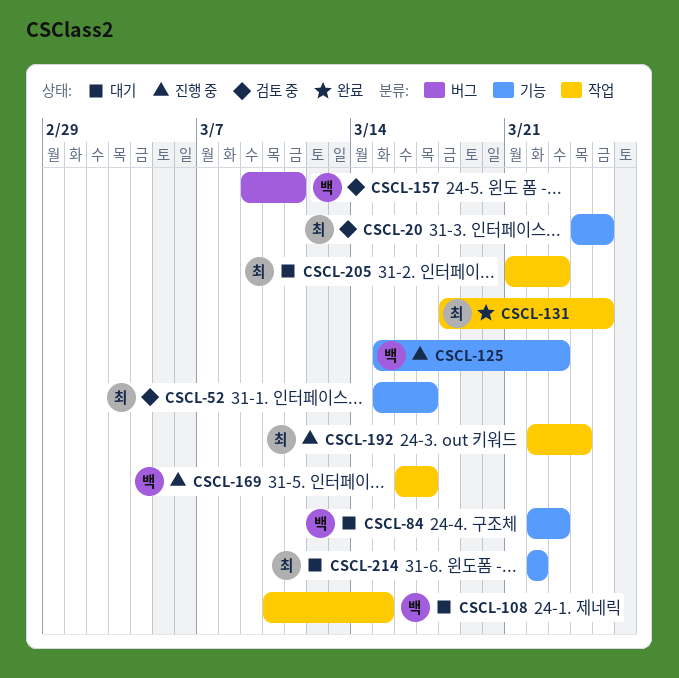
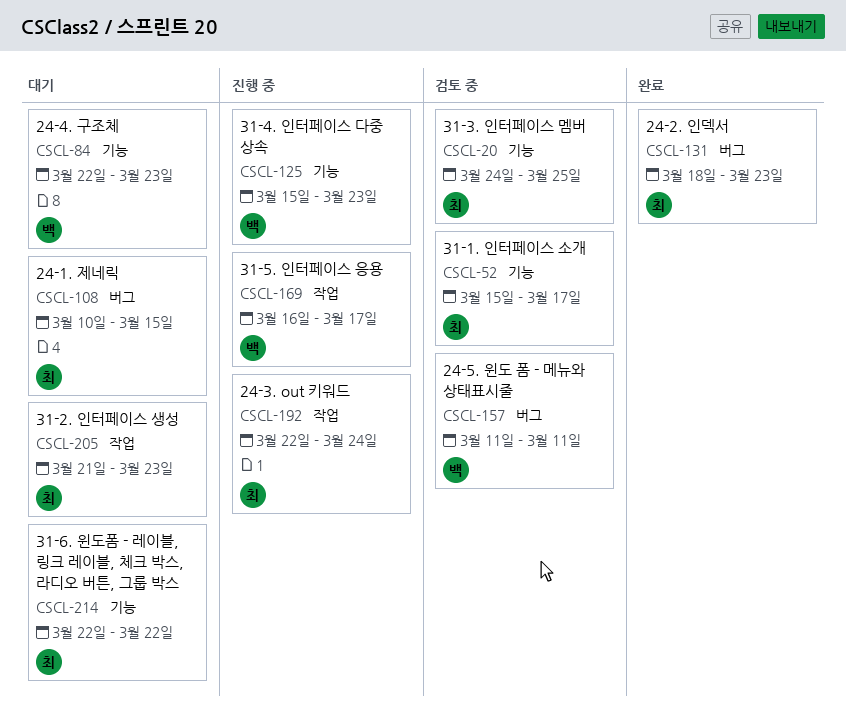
CSCL-108, owner: 백 -> 최
CSCL-108, label: 작업 -> 버그
CSCL-131, label: 작업 -> 버그
CSCL-131, due: Mar 25 -> Mar 23
CSCL-157, start: Mar 9 -> Mar 11

